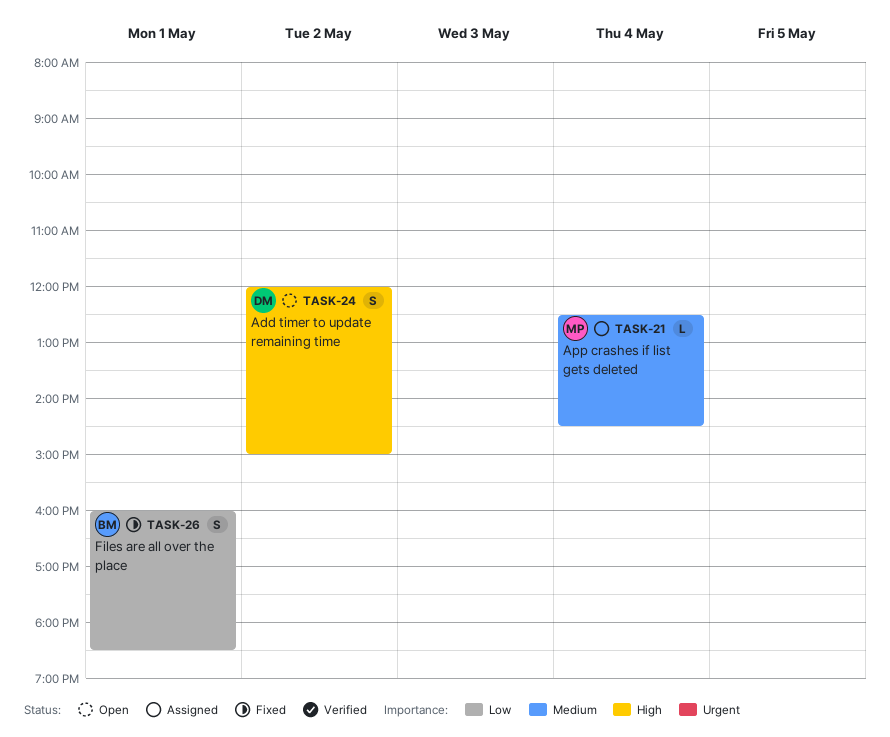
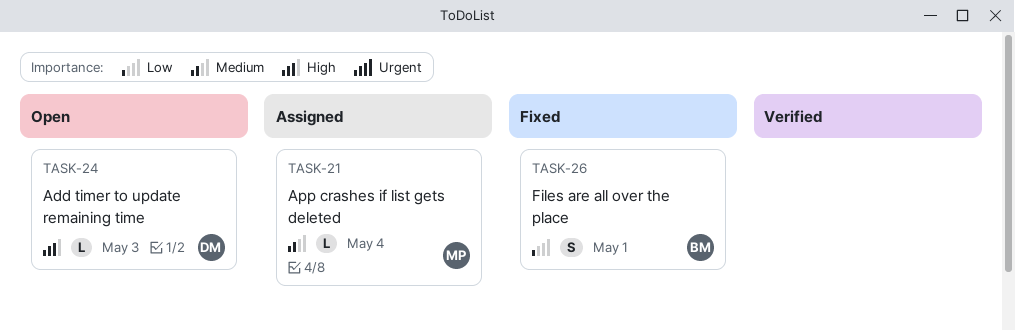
TASK-24, estimate: S -> L
TASK-24, day: May 2 -> May 3

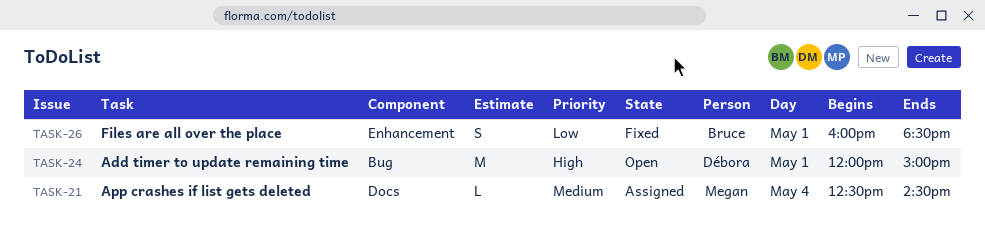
TASK-24, estimate: L -> M
TASK-24, day: May 3 -> May 1

